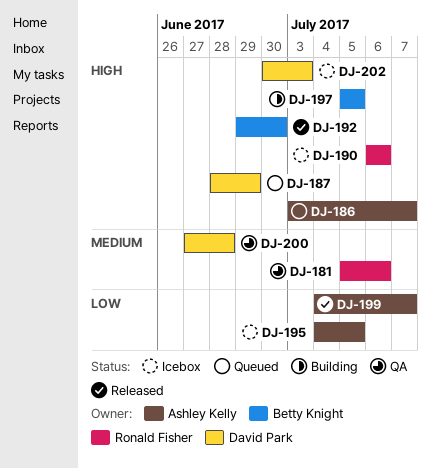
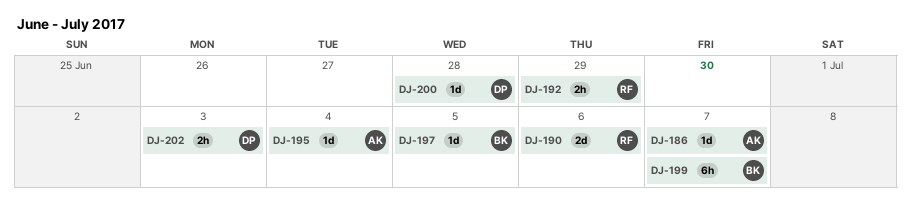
DJ-181: present -> none
DJ-187: present -> none
DJ-192, owner: Betty Knight -> Ronald Fisher
DJ-192, due: Jun 30 -> Jun 29
DJ-195, due: Jul 5 -> Jul 4
DJ-199, owner: Ashley Kelly -> Betty Knight

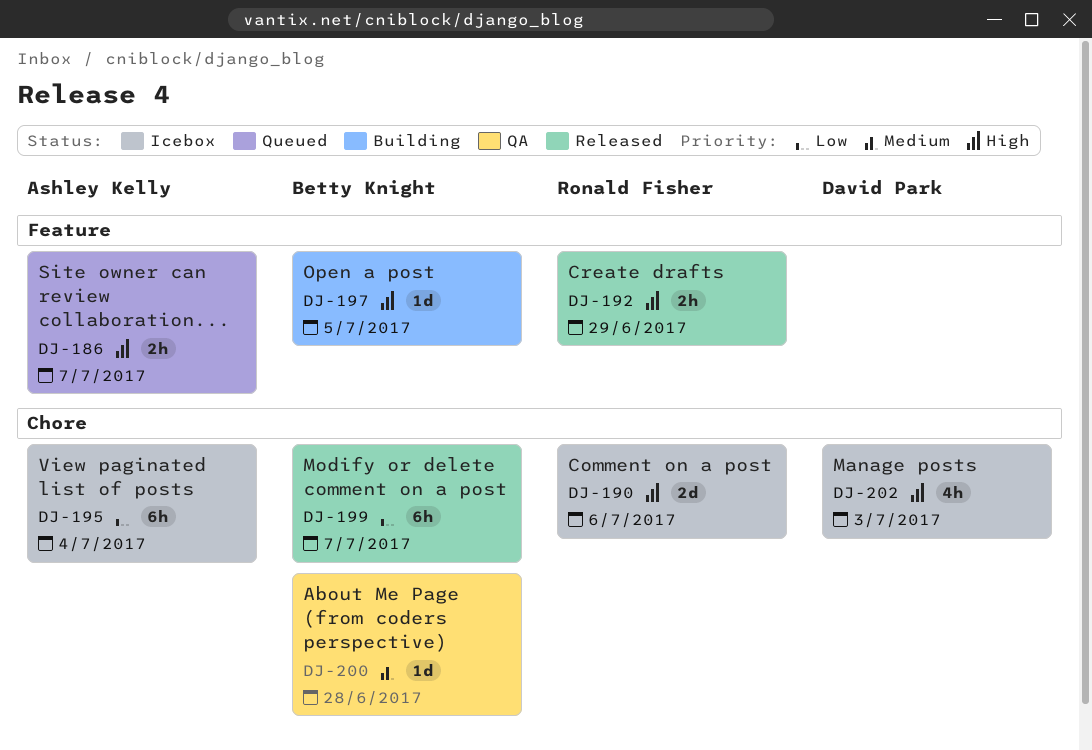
DJ-186, estimate: 1d -> 2h
DJ-195, estimate: 1d -> 6h
DJ-200, owner: David Park -> Betty Knight
DJ-202, estimate: 2h -> 4h

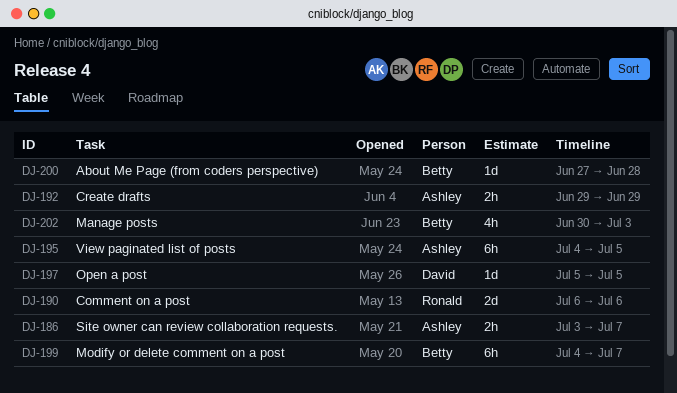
DJ-192, owner: Ronald Fisher -> Ashley Kelly
DJ-195, due: Jul 4 -> Jul 5
DJ-197, owner: Betty Knight -> David Park
DJ-202, owner: David Park -> Betty Knight

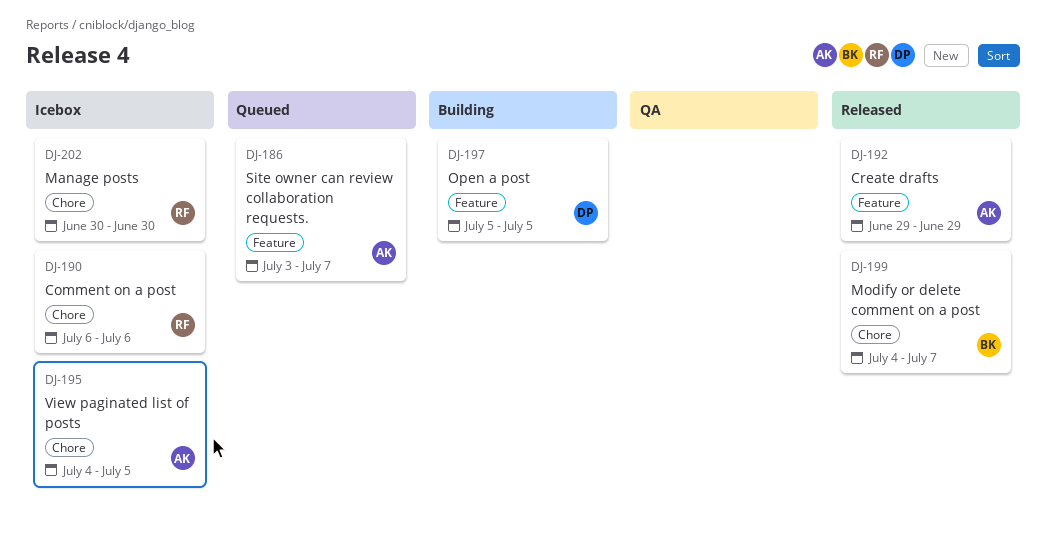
DJ-200: present -> none
DJ-202, owner: Betty -> Ronald
DJ-202, due: Jul 3 -> Jun 30

